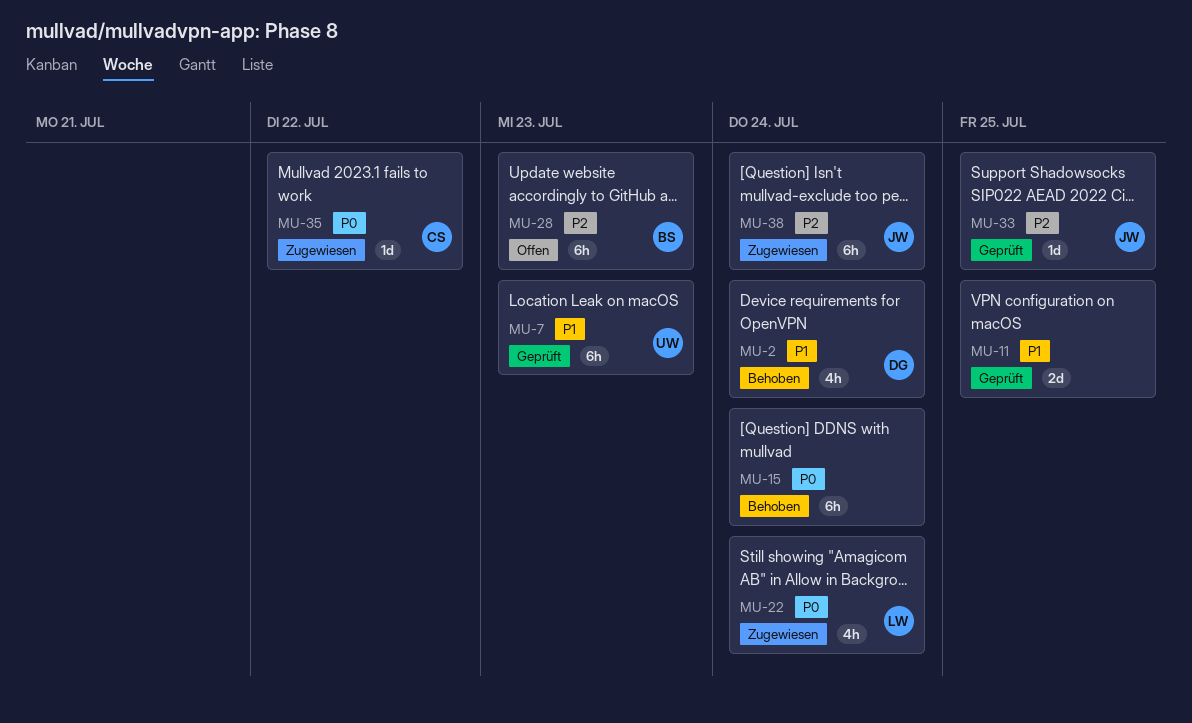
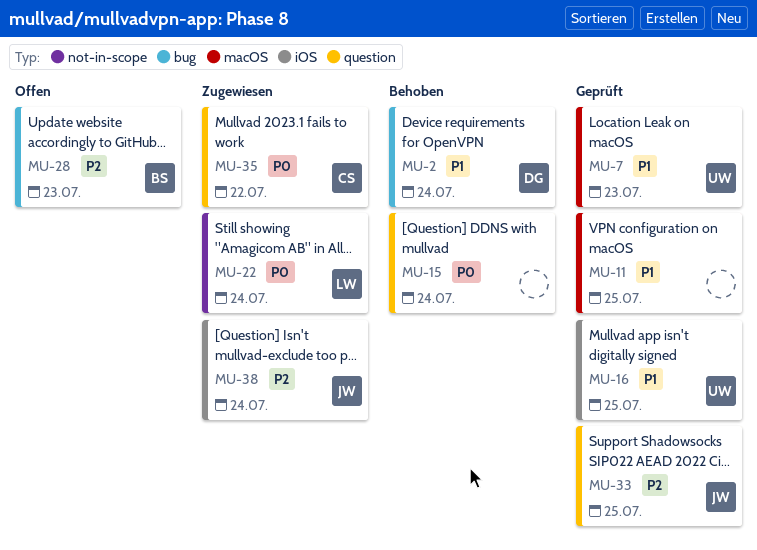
MU-16: none -> present

